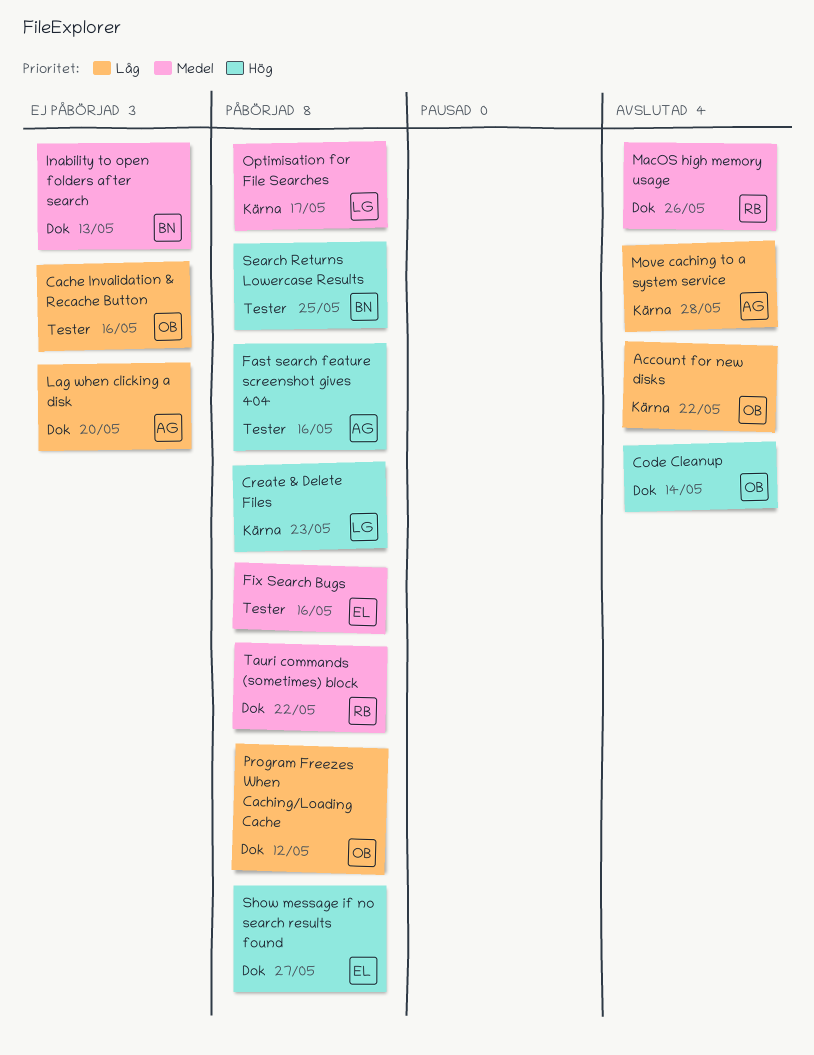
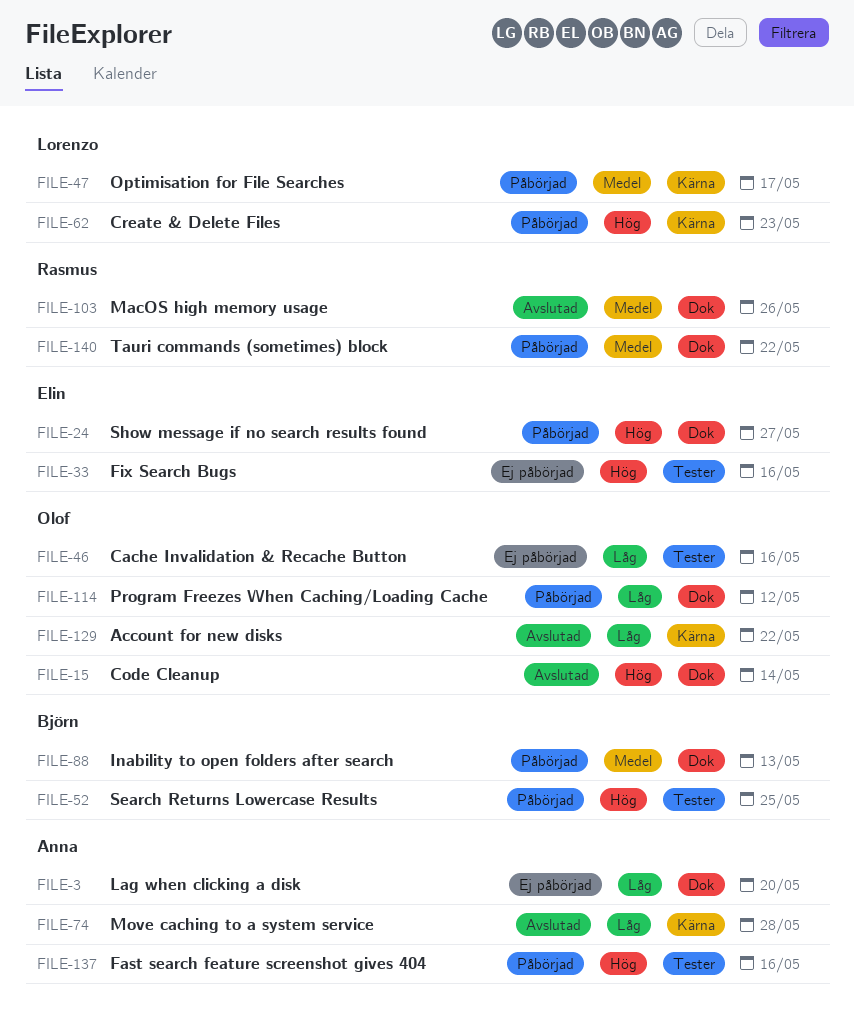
Fix Search Bugs, status: Påbörjad -> Ej påbörjad
Fix Search Bugs, priority: Medel -> Hög
Inability to open folders after search, status: Ej påbörjad -> Påbörjad

